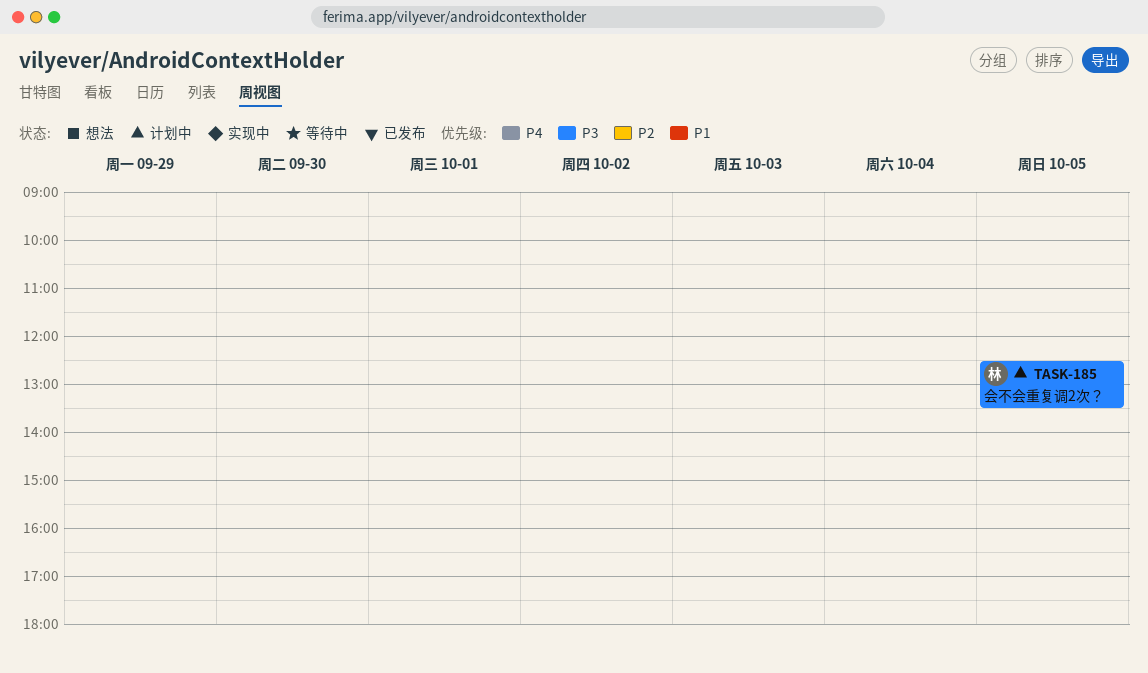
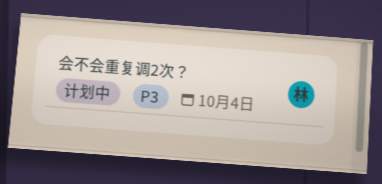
会不会重复调2次？, day: Oct 5 -> Oct 4

